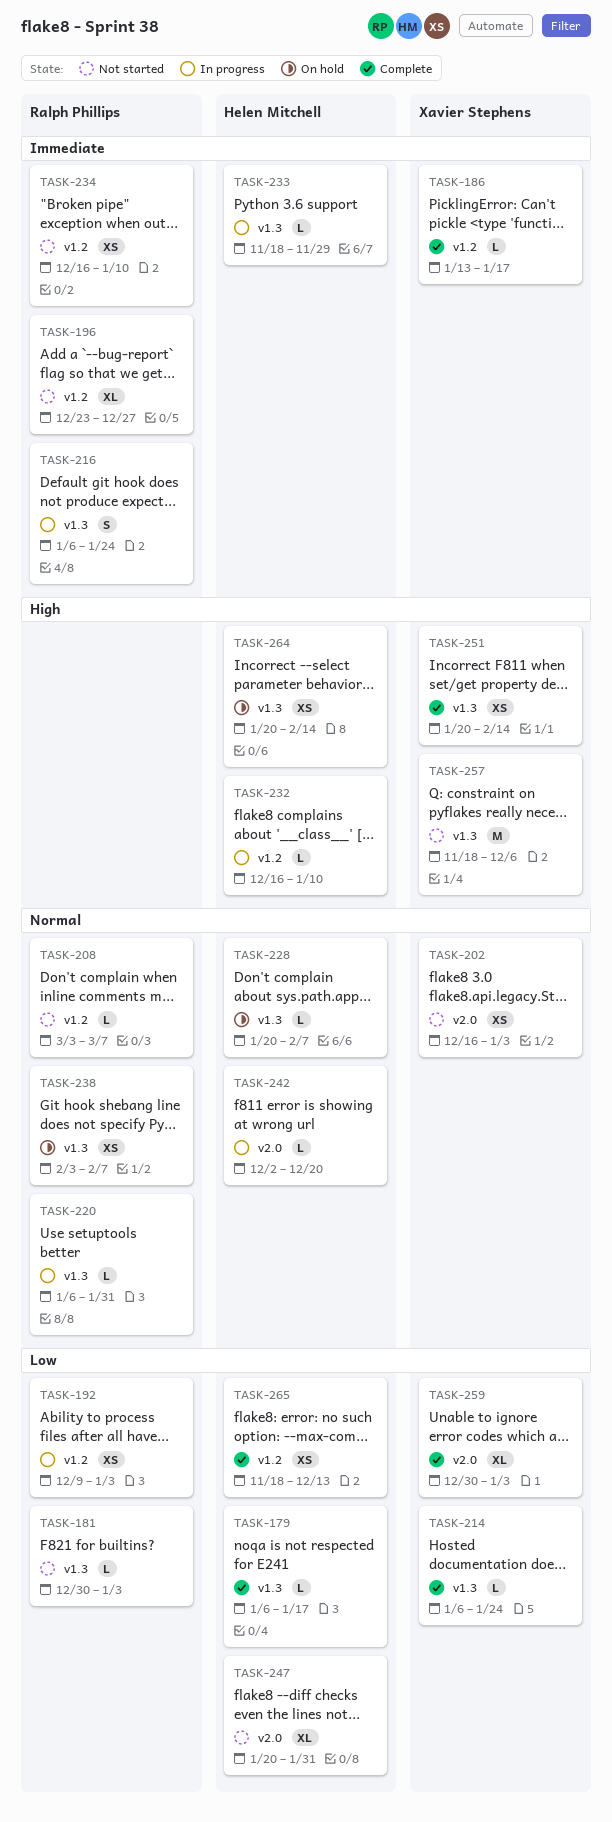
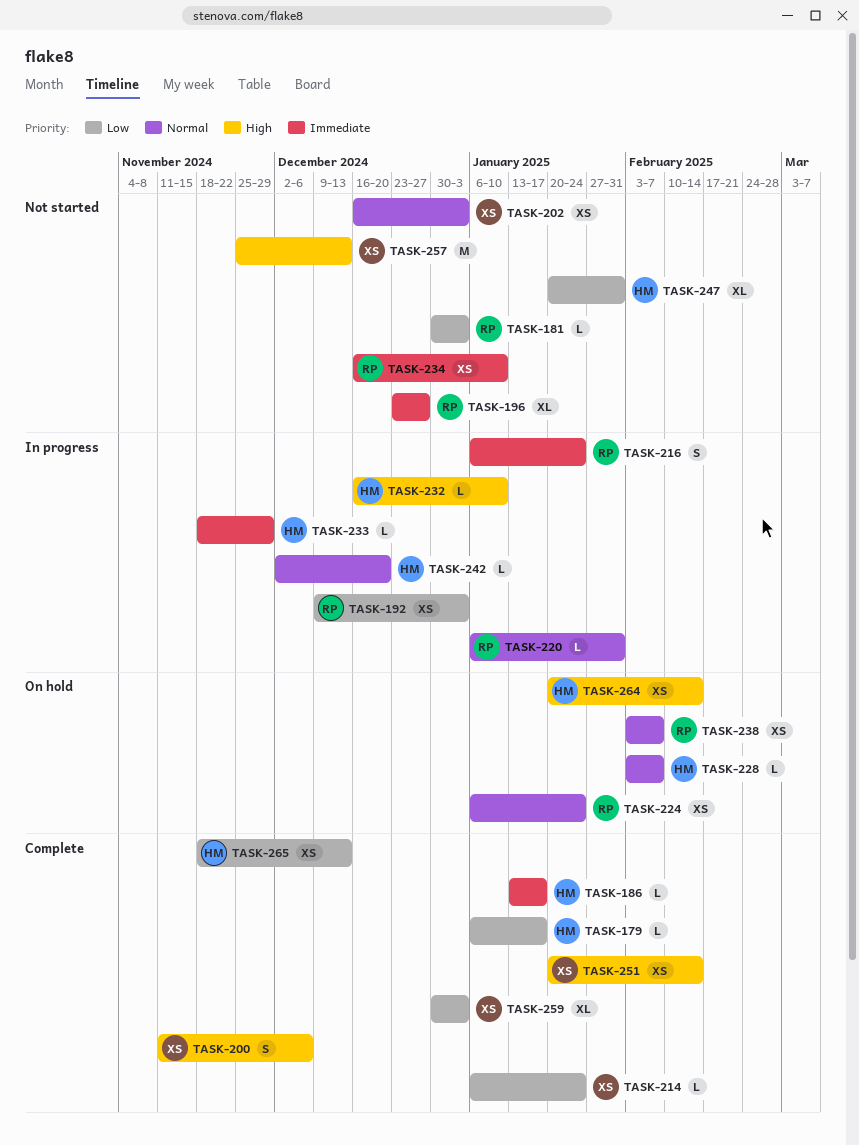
TASK-186, owner: Xavier Stephens -> Helen Mitchell
TASK-200: none -> present
TASK-208: present -> none
TASK-224: none -> present
TASK-228, start: Jan 20 -> Feb 3
TASK-257, start: Nov 18 -> Nov 25
TASK-257, due: Dec 6 -> Dec 13

